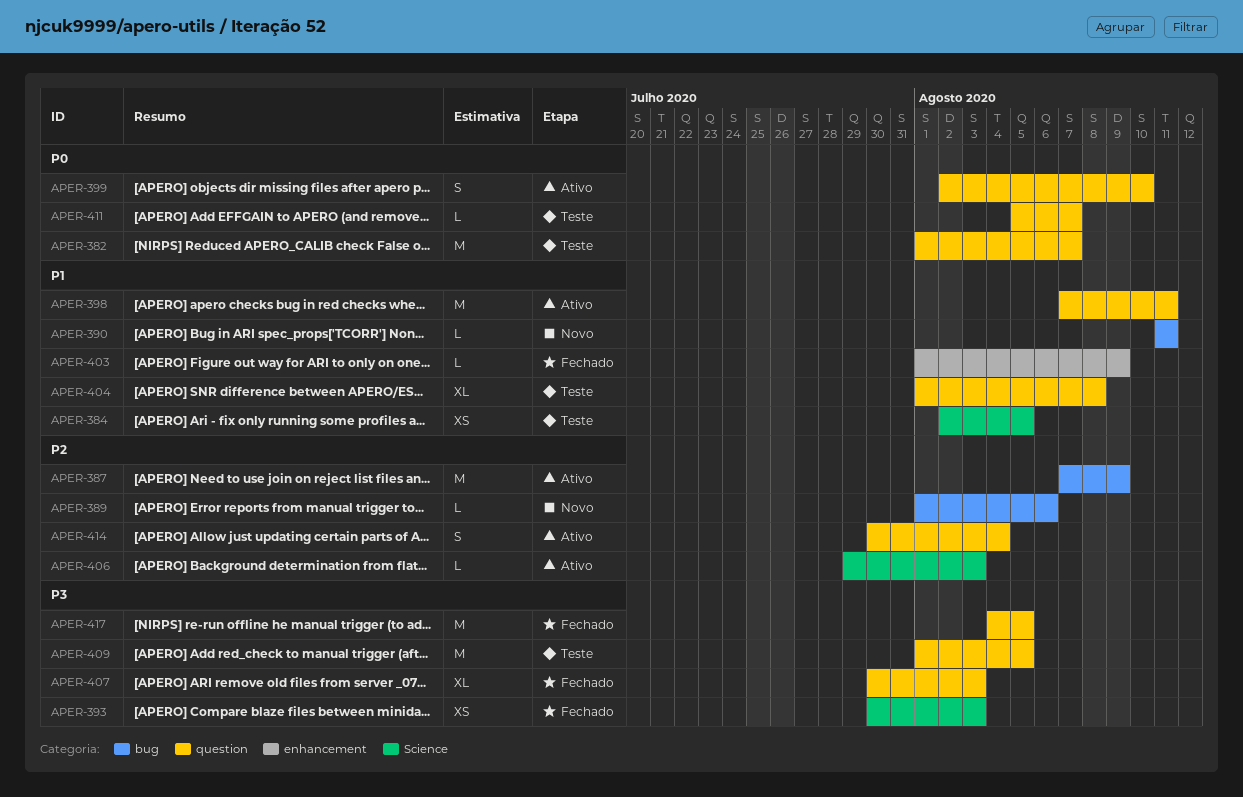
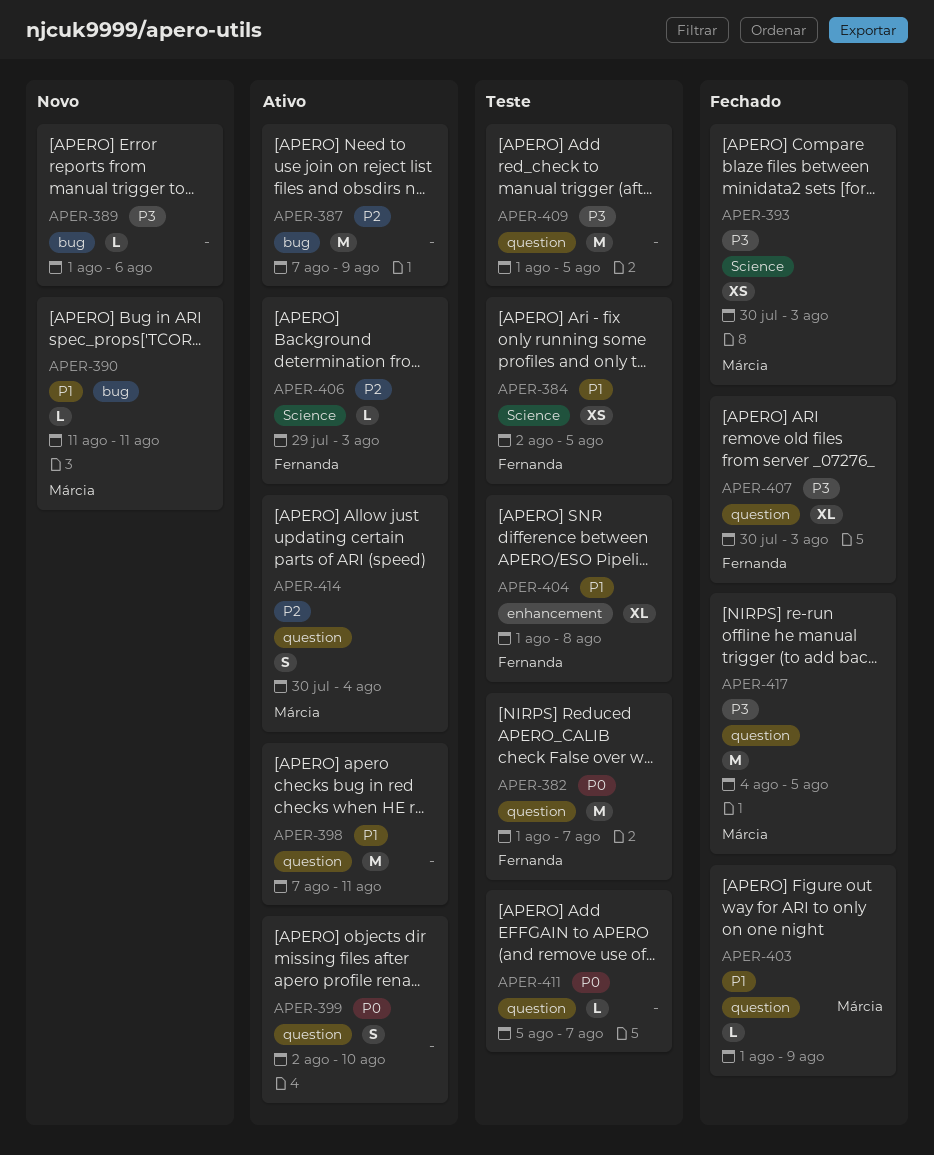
APER-389, priority: P2 -> P3
APER-403, label: enhancement -> question
APER-404, label: question -> enhancement

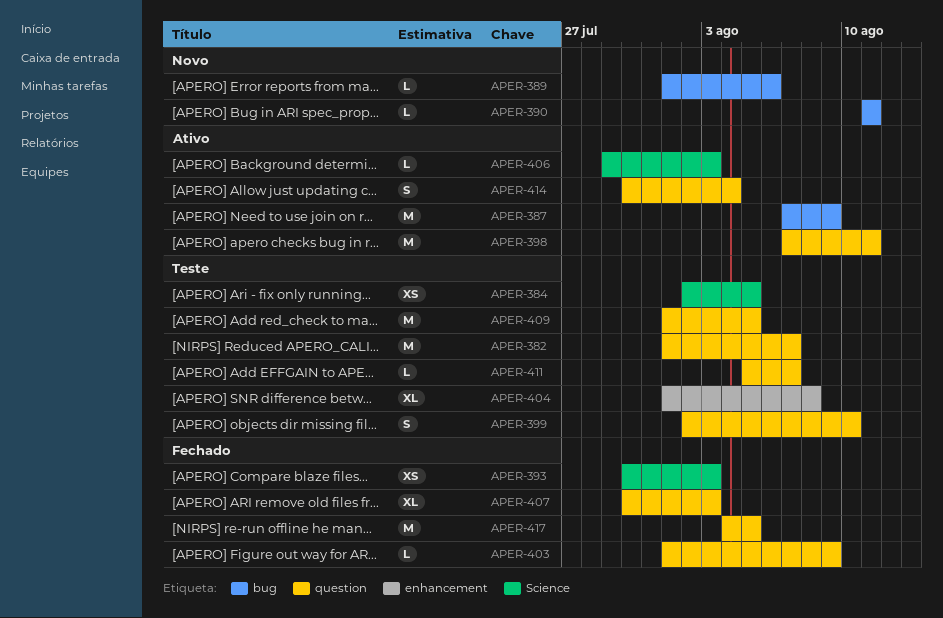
APER-399, status: Ativo -> Teste

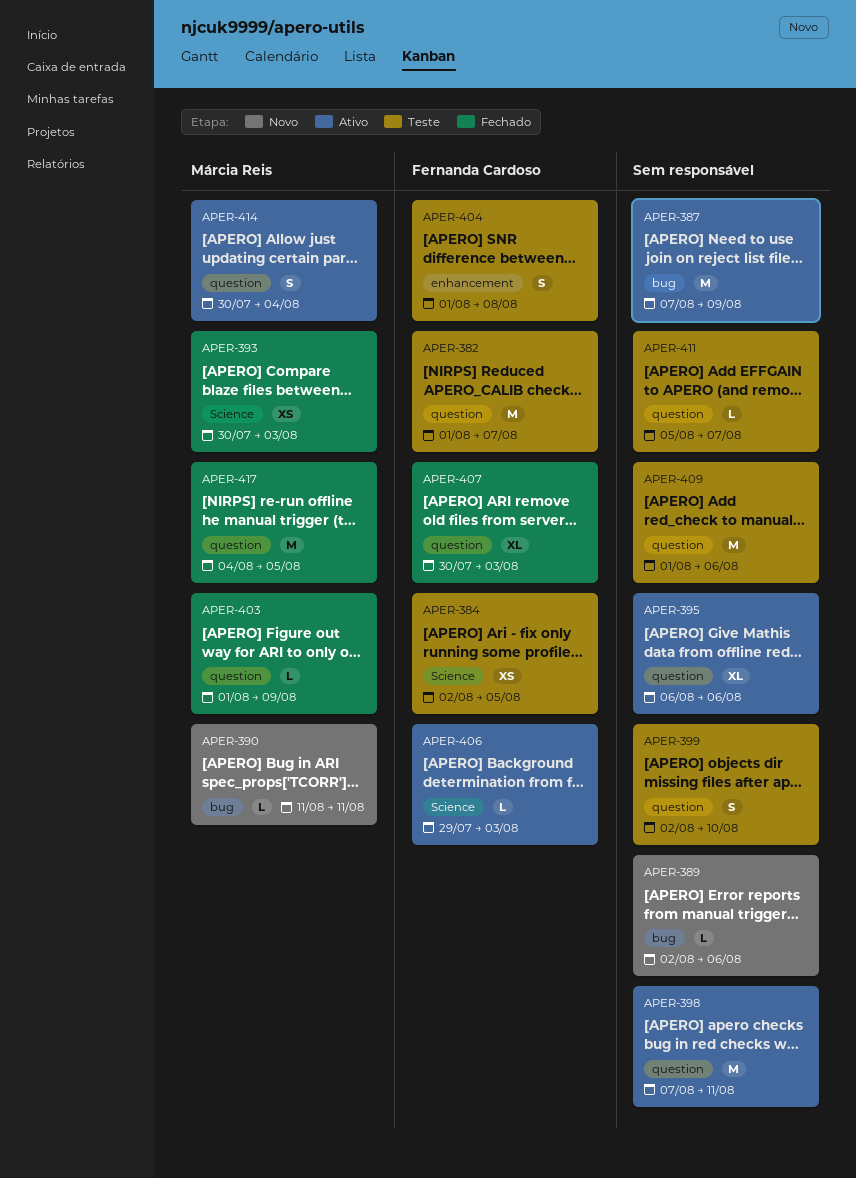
APER-389, start: Aug 1 -> Aug 2
APER-395: none -> present
APER-404, estimate: XL -> S
APER-409, due: Aug 5 -> Aug 6

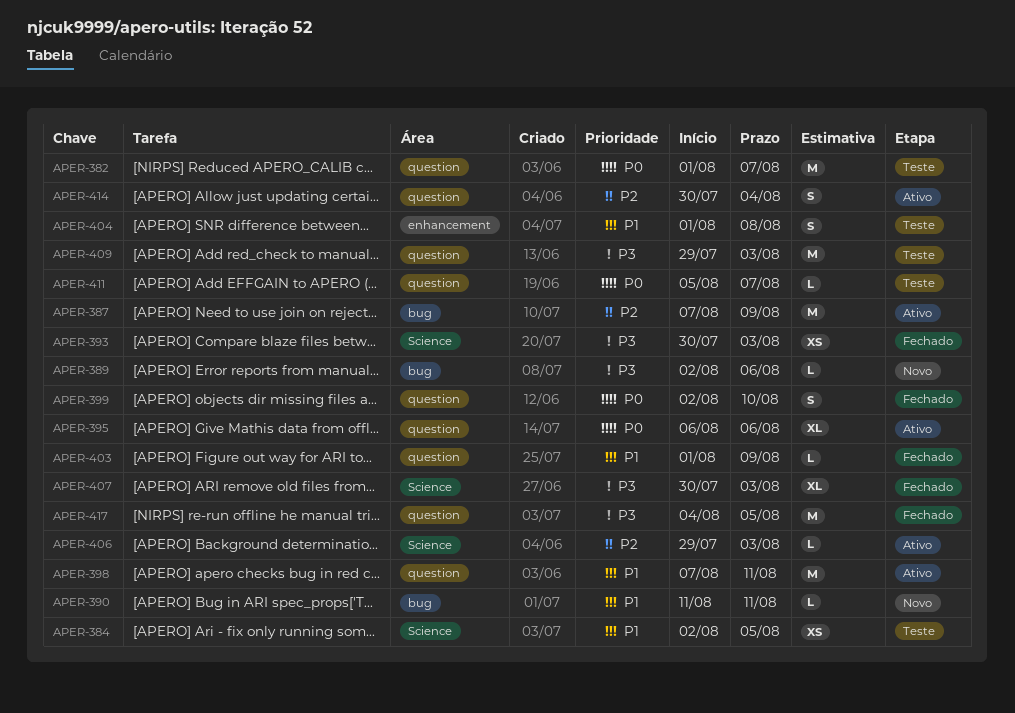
APER-399, status: Teste -> Fechado
APER-407, label: question -> Science
APER-409, start: Aug 1 -> Jul 29
APER-409, due: Aug 6 -> Aug 3

